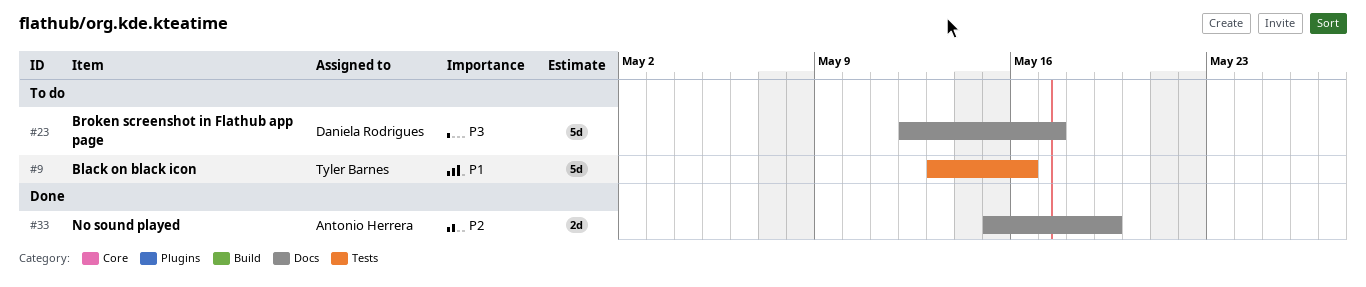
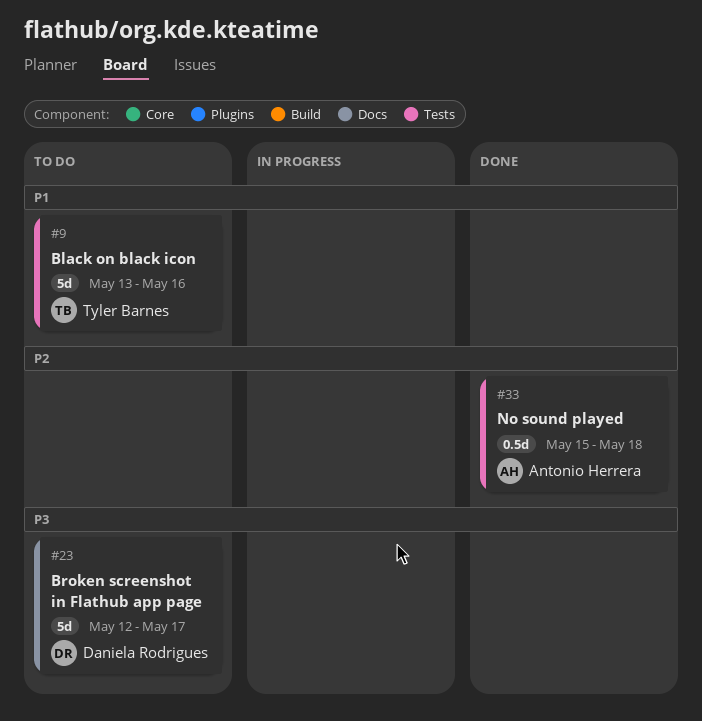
#33, label: Docs -> Tests
#33, estimate: 2d -> 0.5d
#33, due: May 19 -> May 18

